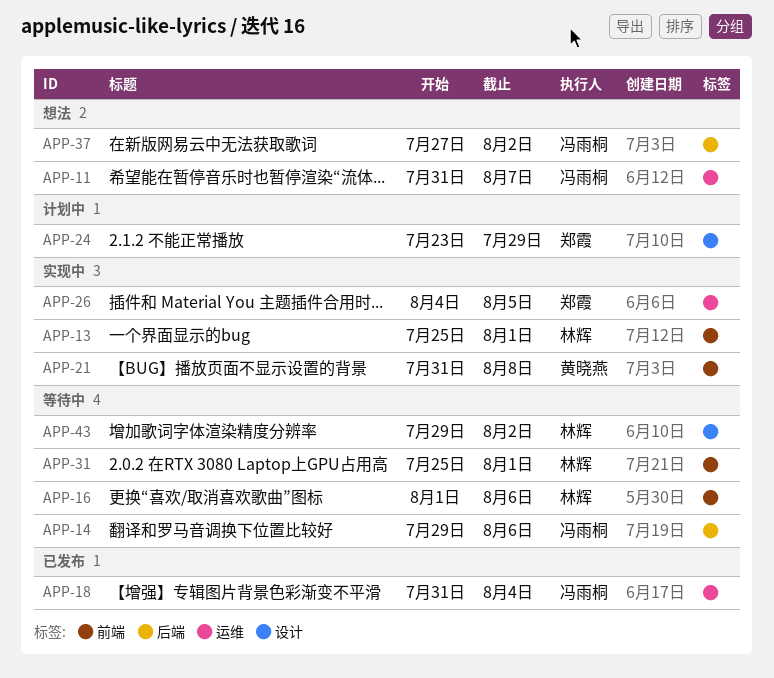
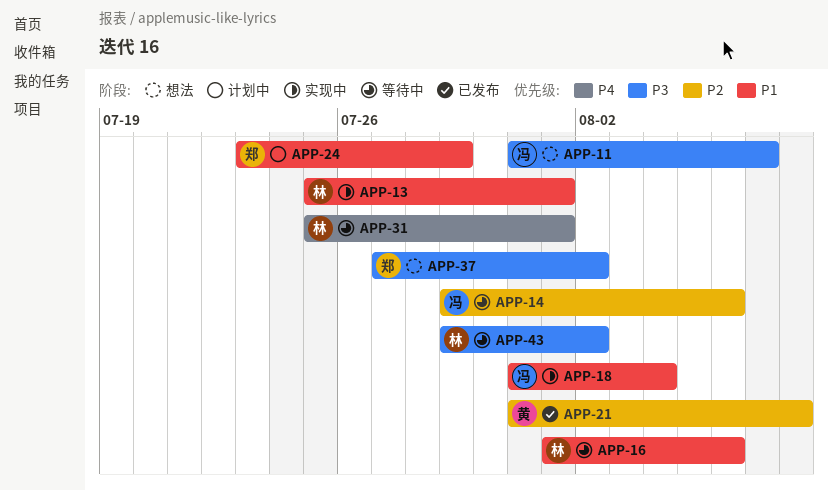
APP-18, status: 已发布 -> 实现中
APP-21, status: 实现中 -> 已发布
APP-26: present -> none
APP-37, owner: 冯雨桐 -> 郑霞

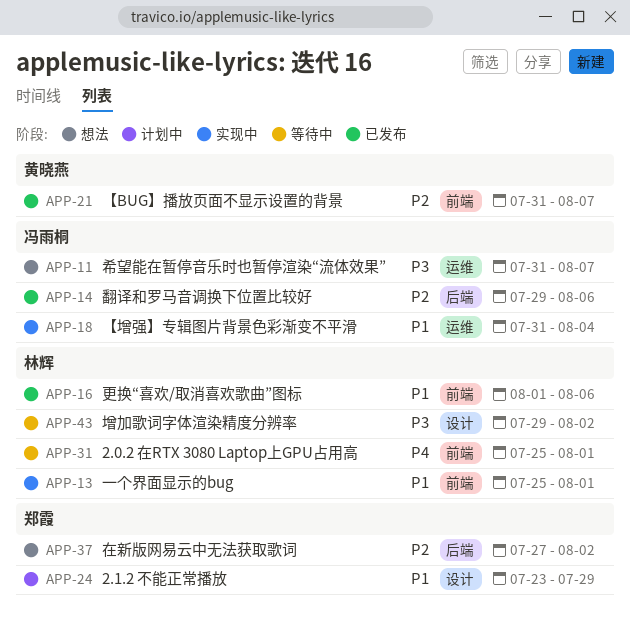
APP-14, status: 等待中 -> 已发布
APP-16, status: 等待中 -> 已发布
APP-21, due: Aug 8 -> Aug 7
APP-37, priority: P3 -> P2

